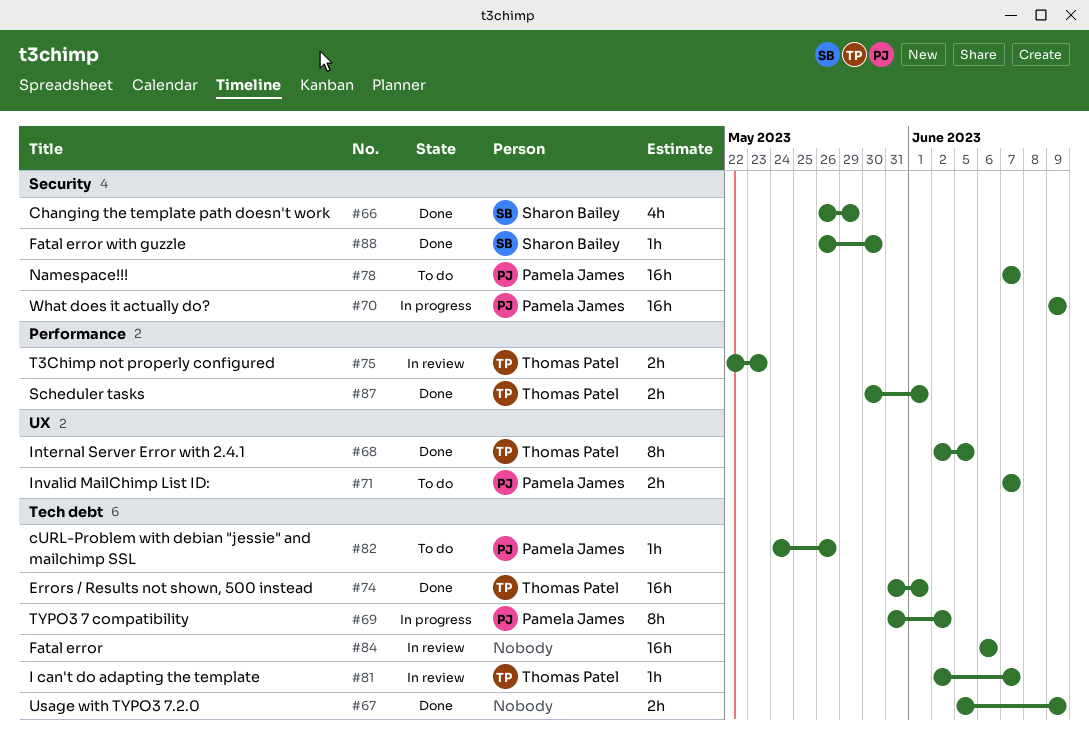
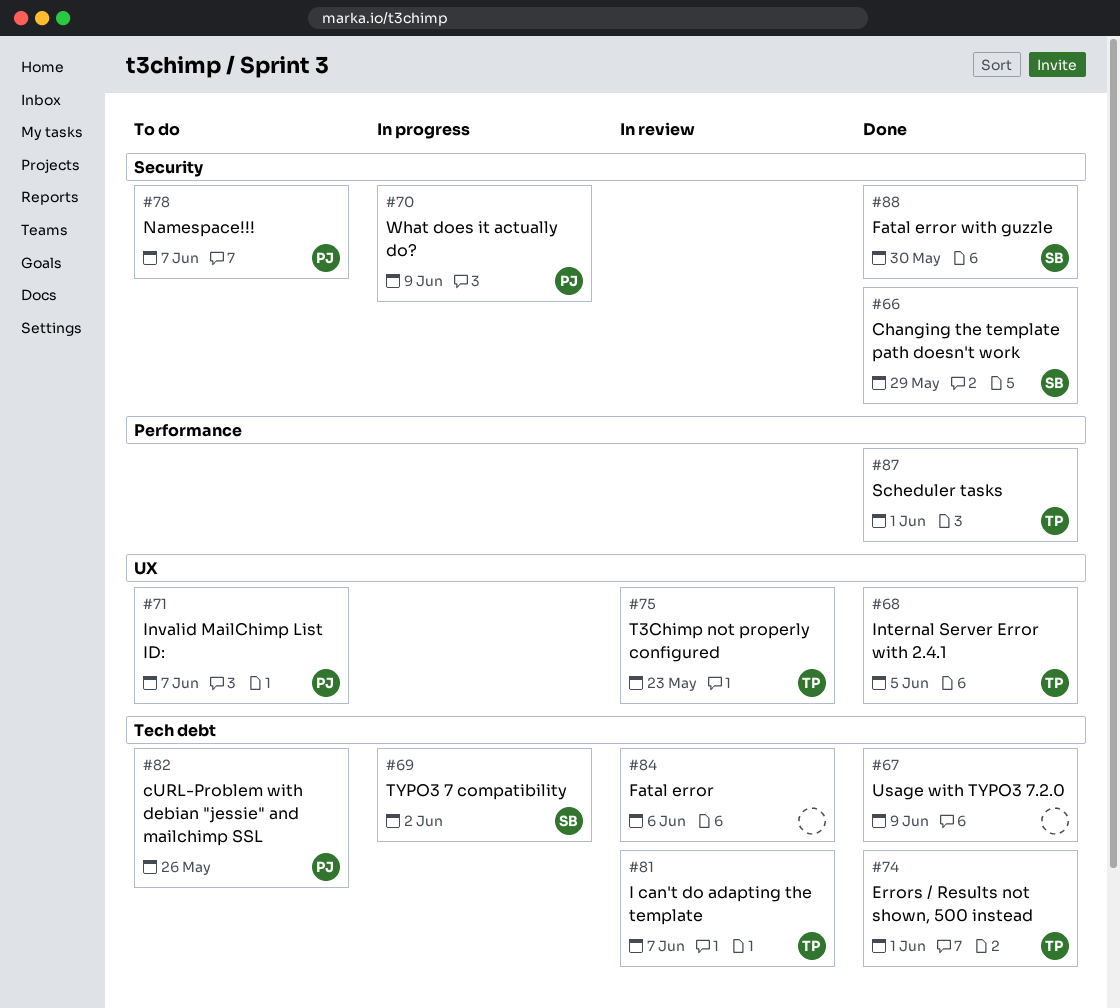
#69, owner: Pamela James -> Sharon Bailey
#75, label: Performance -> UX

